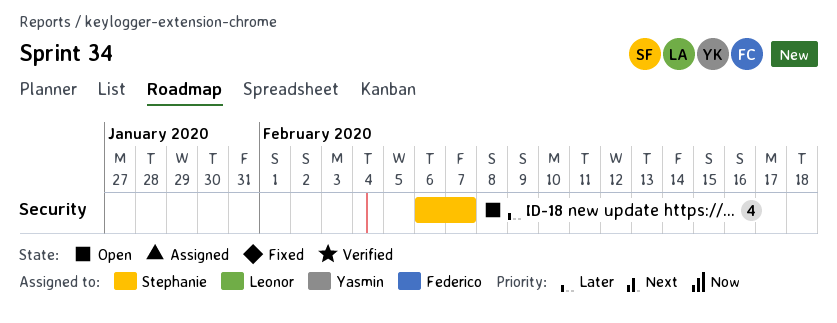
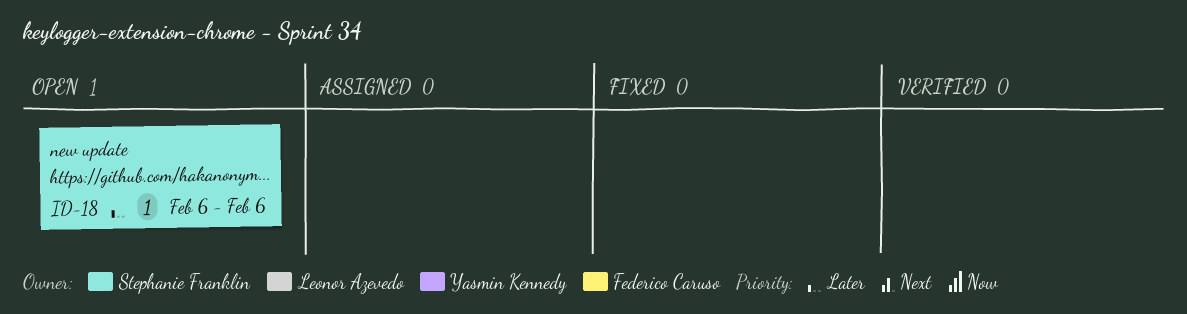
ID-18, estimate: 4 -> 1
ID-18, due: Feb 7 -> Feb 6

